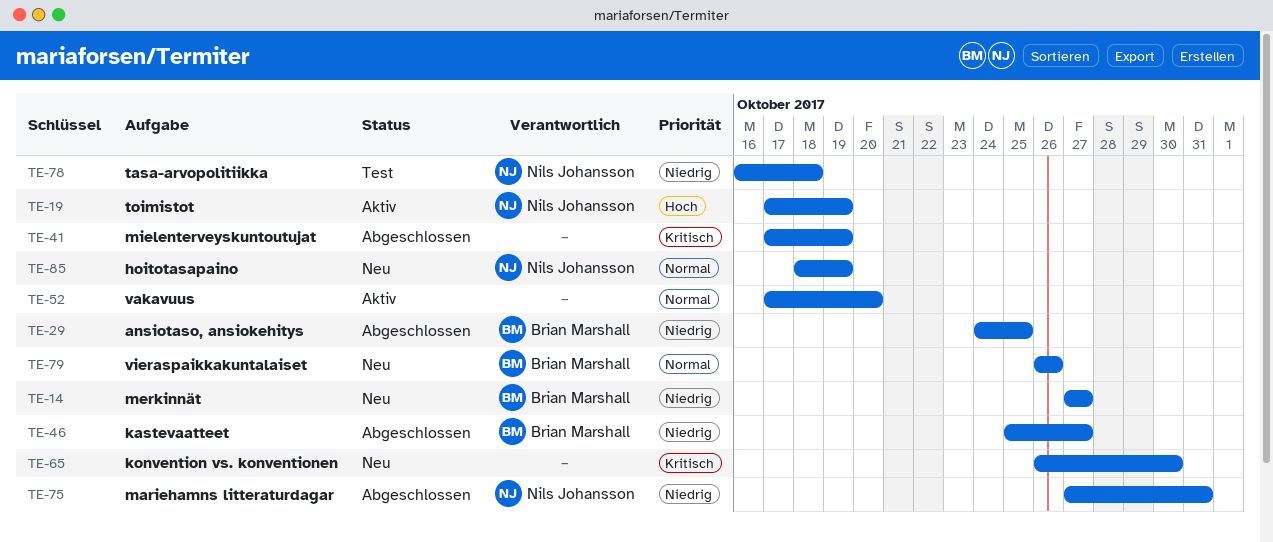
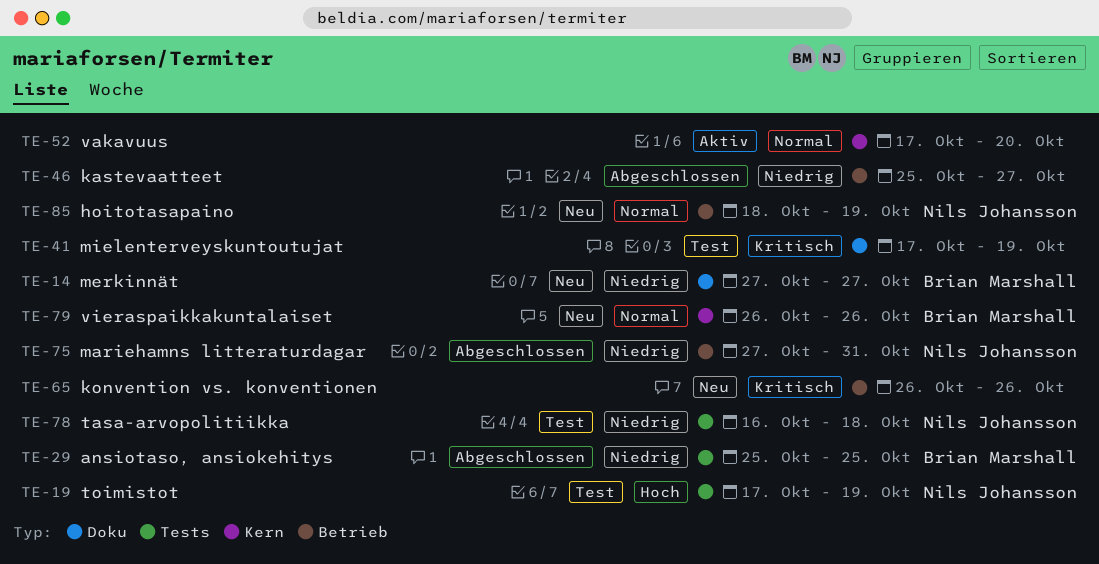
TE-19, status: Aktiv -> Test
TE-29, start: Oct 24 -> Oct 25
TE-41, status: Abgeschlossen -> Test
TE-46, owner: Brian Marshall -> none
TE-65, due: Oct 30 -> Oct 26

